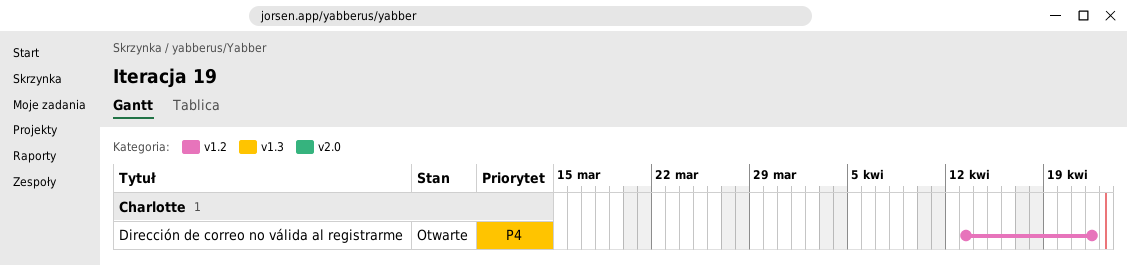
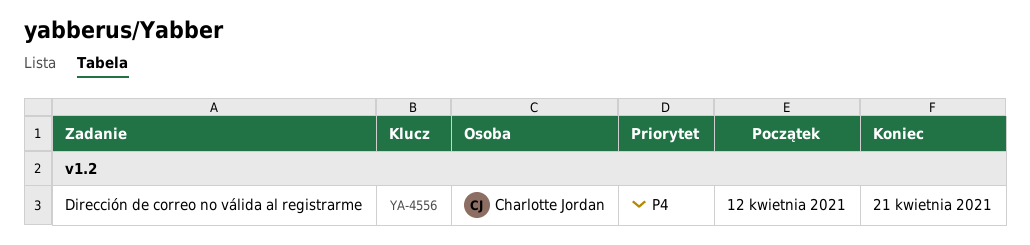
Dirección de correo no válida al registrarme, start: Apr 13 -> Apr 12
Dirección de correo no válida al registrarme, due: Apr 22 -> Apr 21

